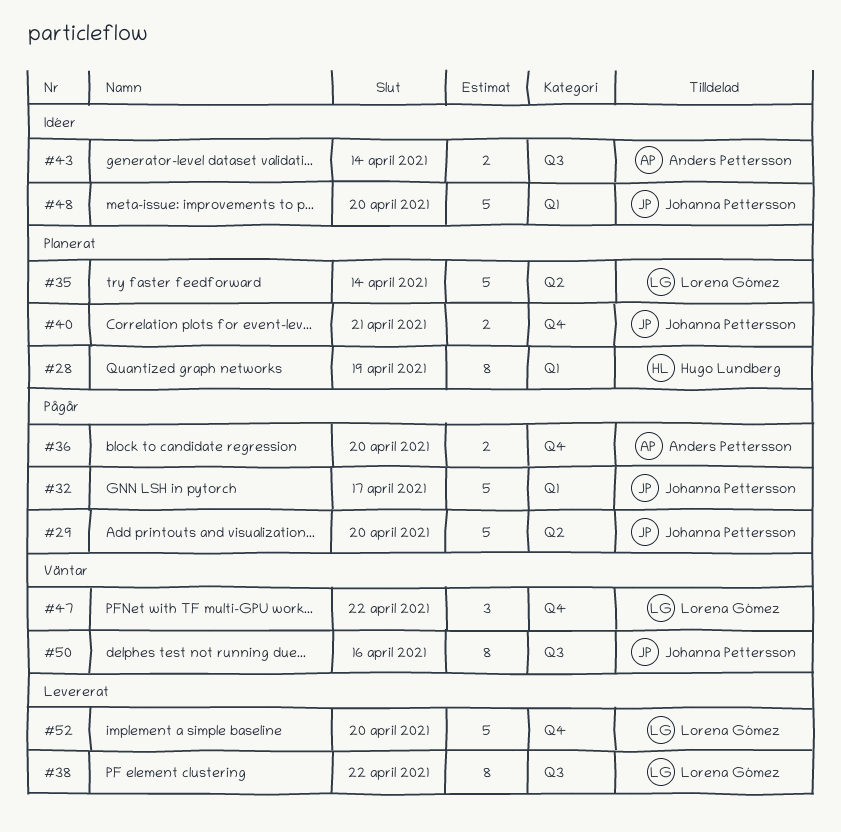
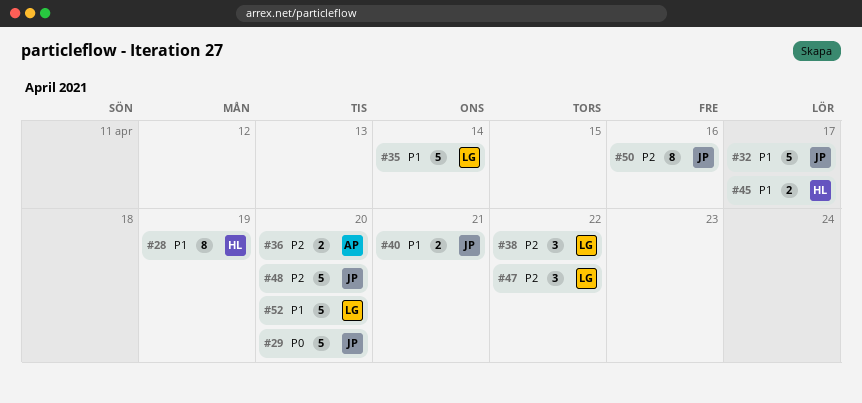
#38, estimate: 8 -> 3
#43: present -> none
#45: none -> present

